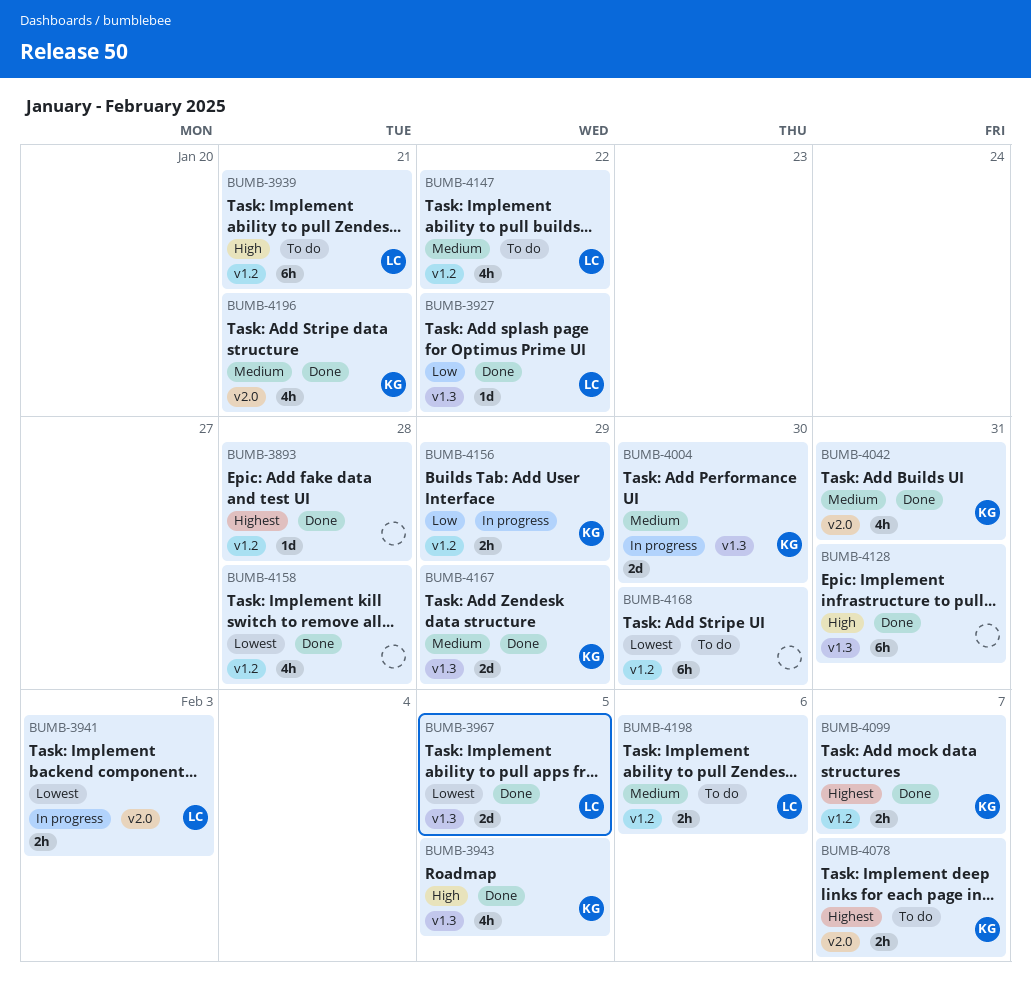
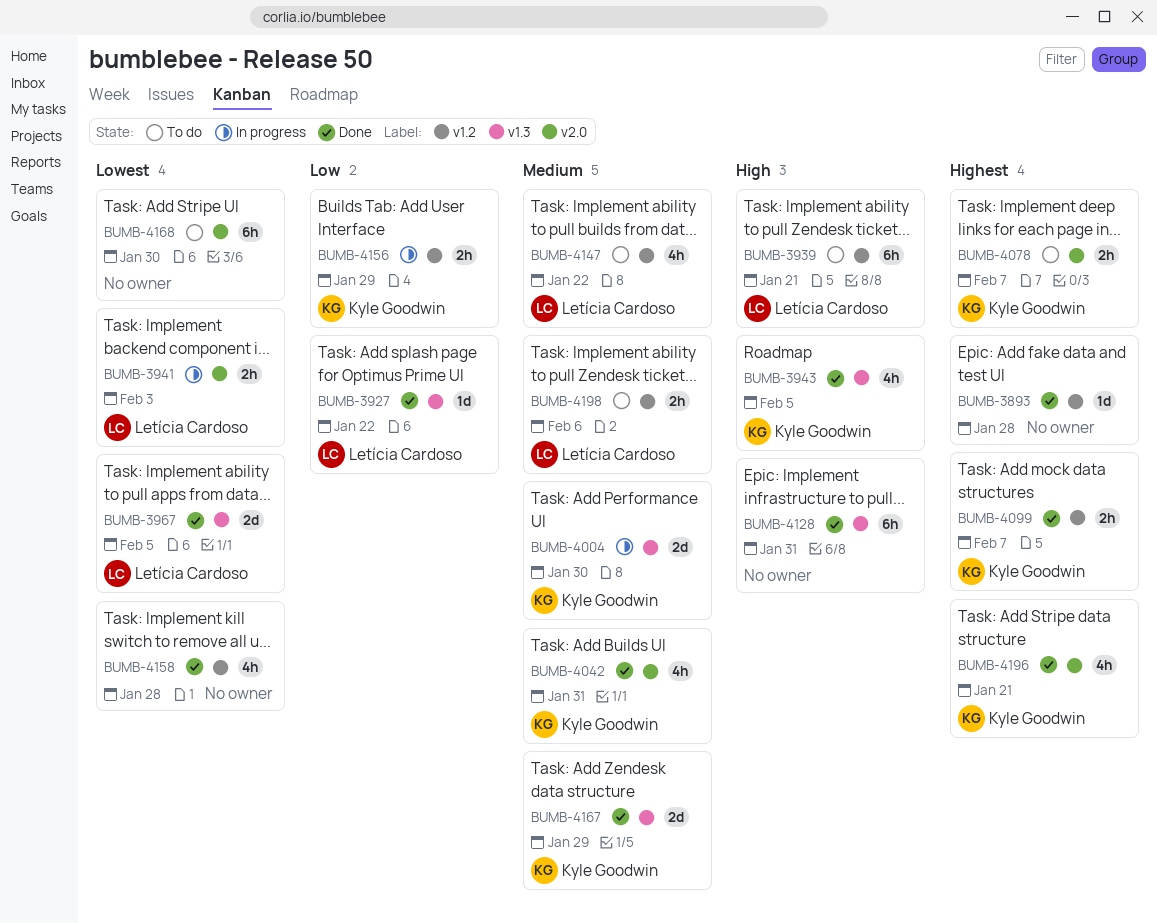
BUMB-4168, label: v1.2 -> v2.0
BUMB-4196, priority: Medium -> Highest

